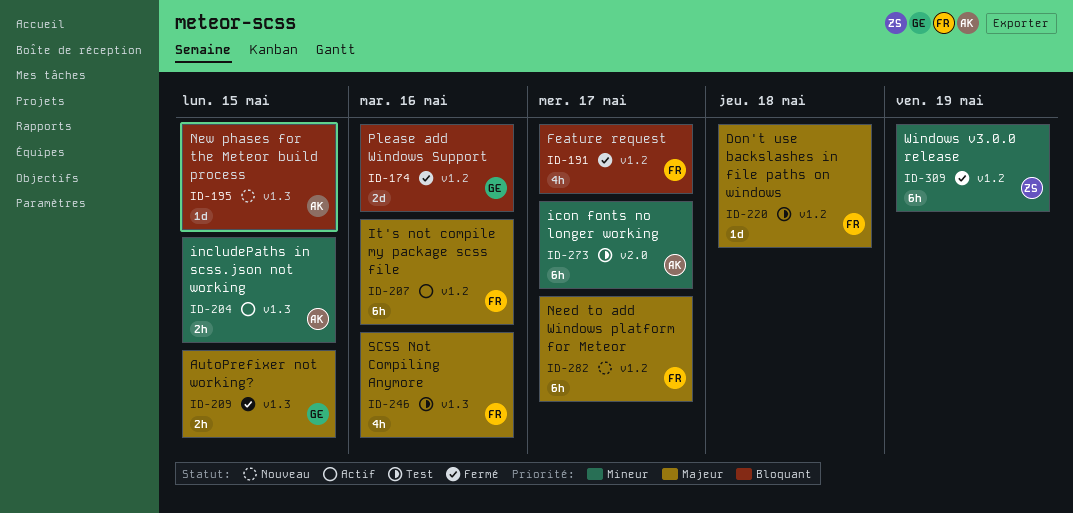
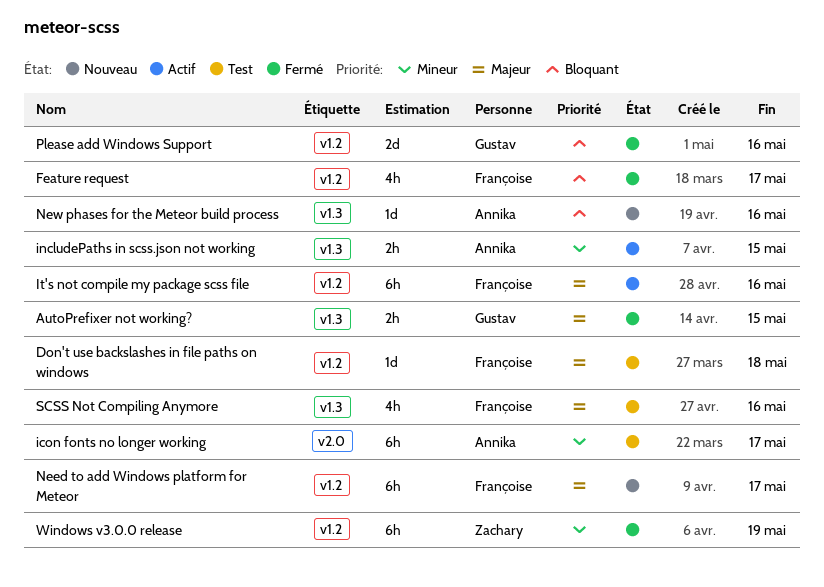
New phases for the Meteor build process, due: May 15 -> May 16

